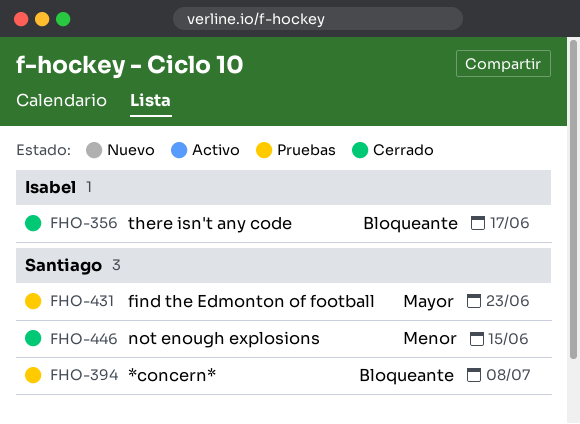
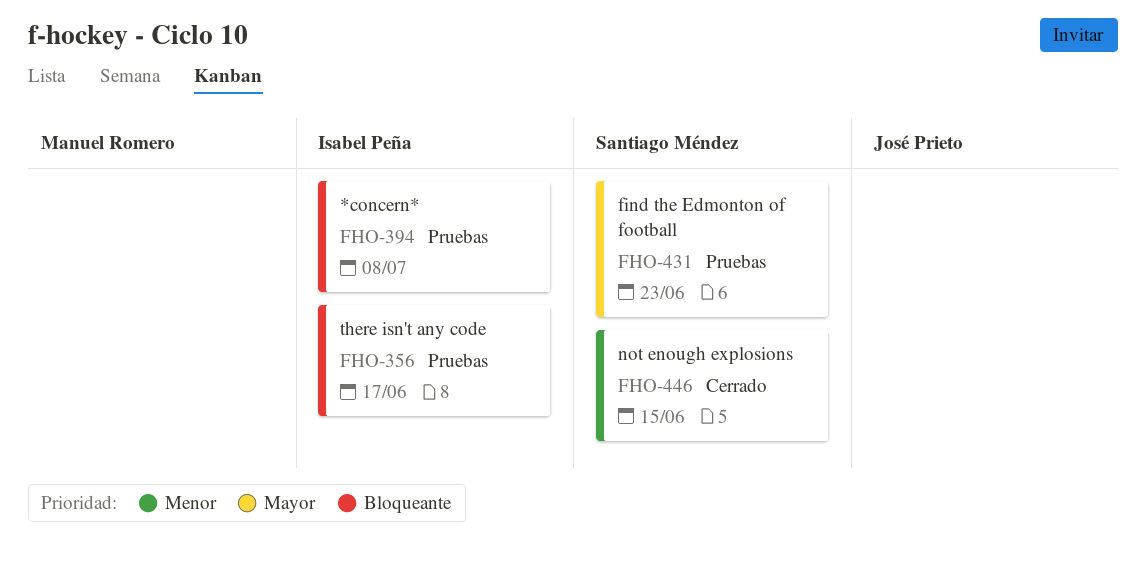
FHO-356, status: Cerrado -> Pruebas
FHO-394, owner: Santiago Méndez -> Isabel Peña

